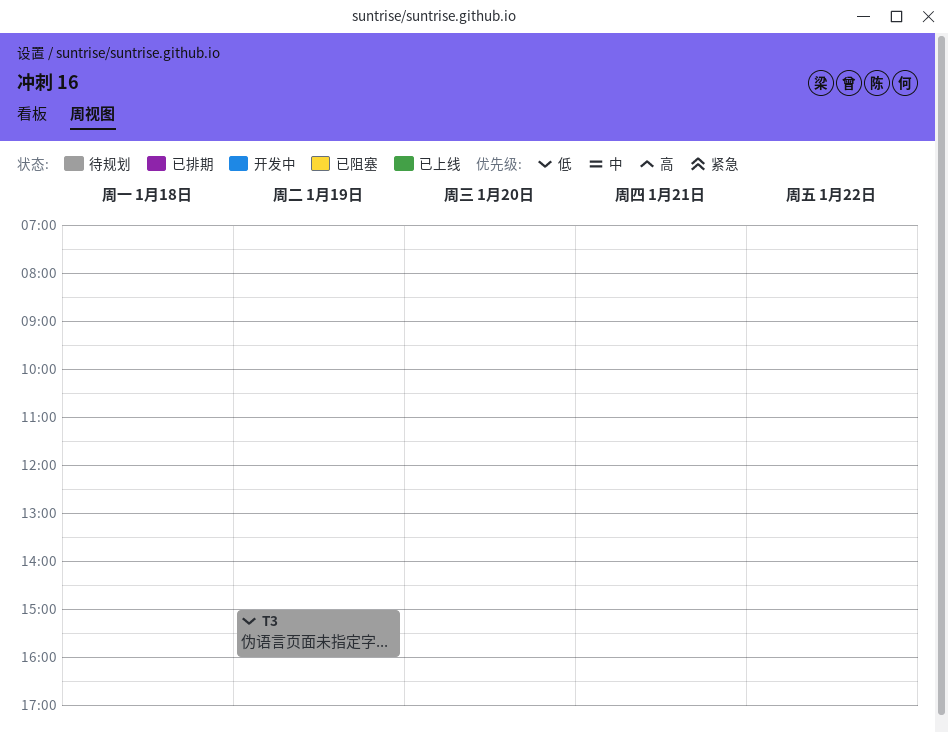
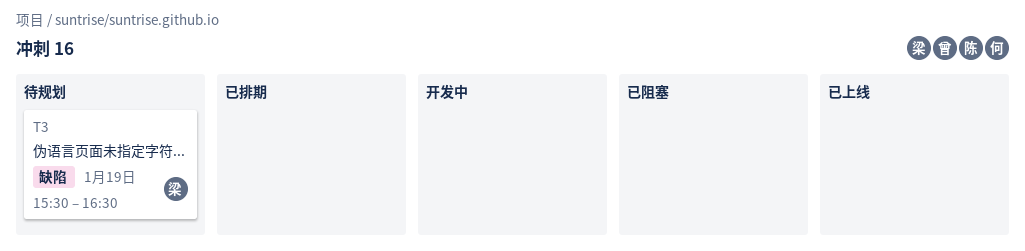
T3, begins: 15:00 -> 15:30
T3, ends: 16:00 -> 16:30

